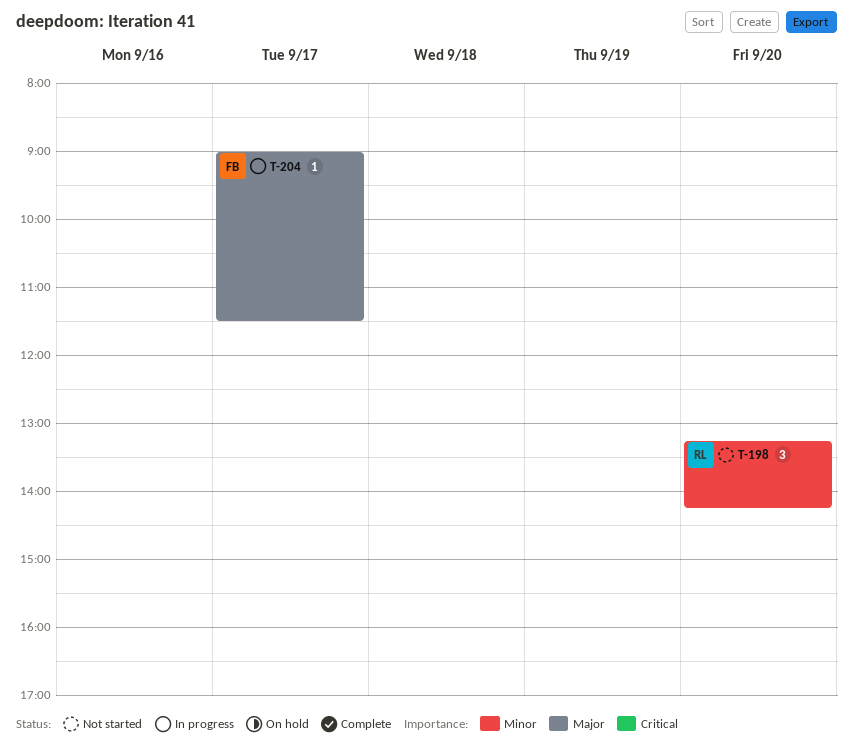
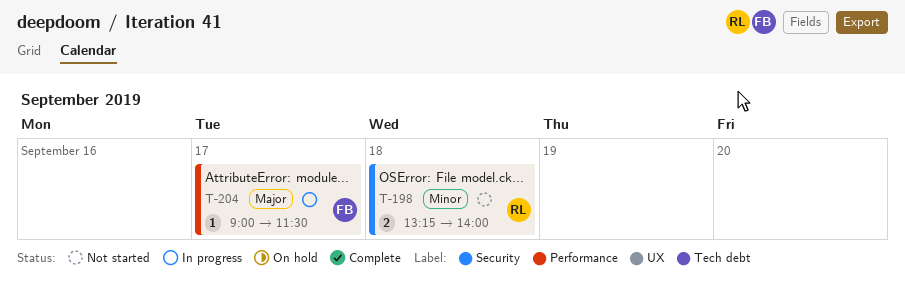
T-198, estimate: 3 -> 2
T-198, day: Sep 20 -> Sep 18
T-198, ends: 14:15 -> 14:00

